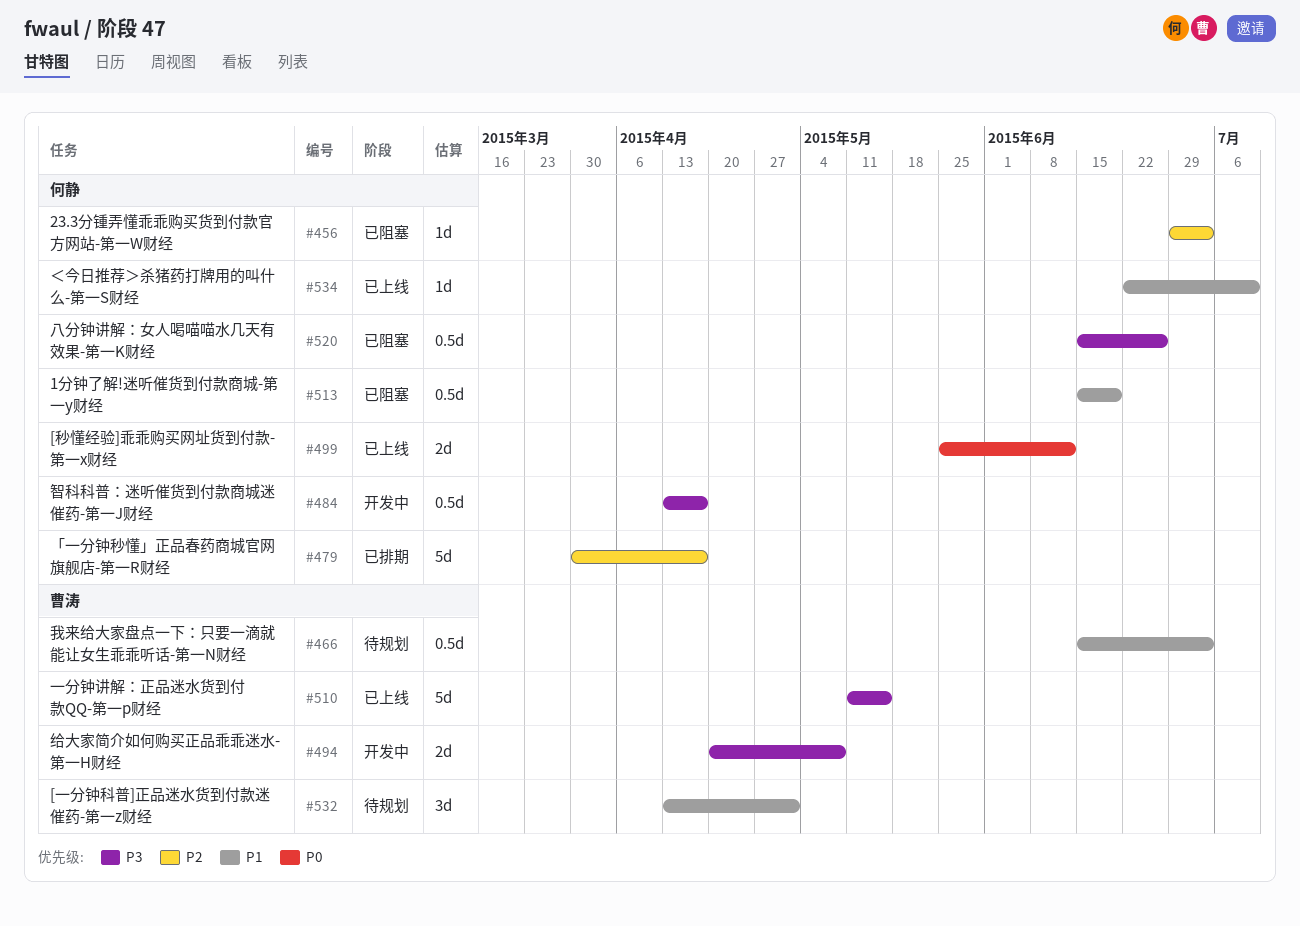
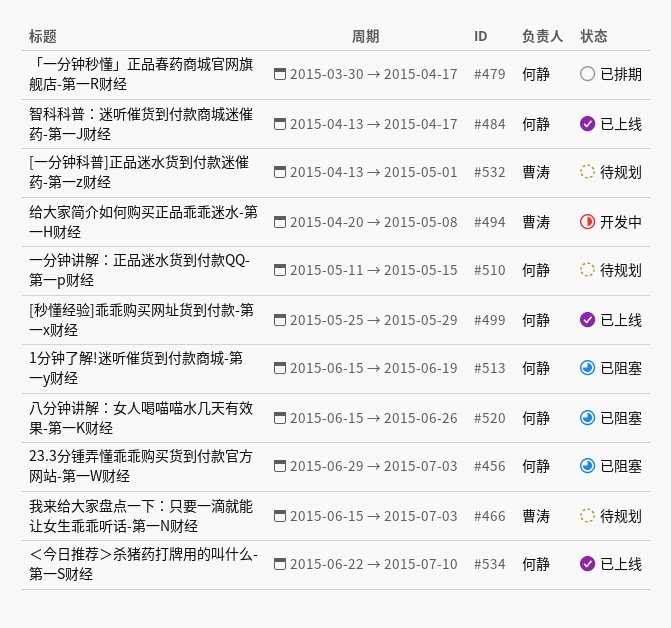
#484, status: 开发中 -> 已上线
#499, due: Jun 12 -> May 29
#510, status: 已上线 -> 待规划
#510, owner: 曹涛 -> 何静

